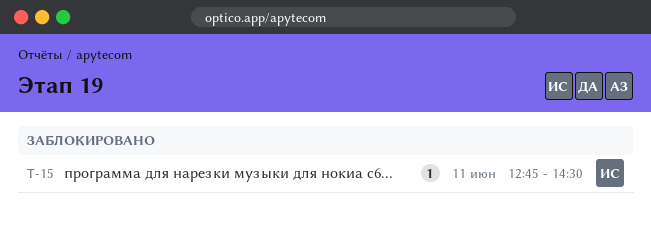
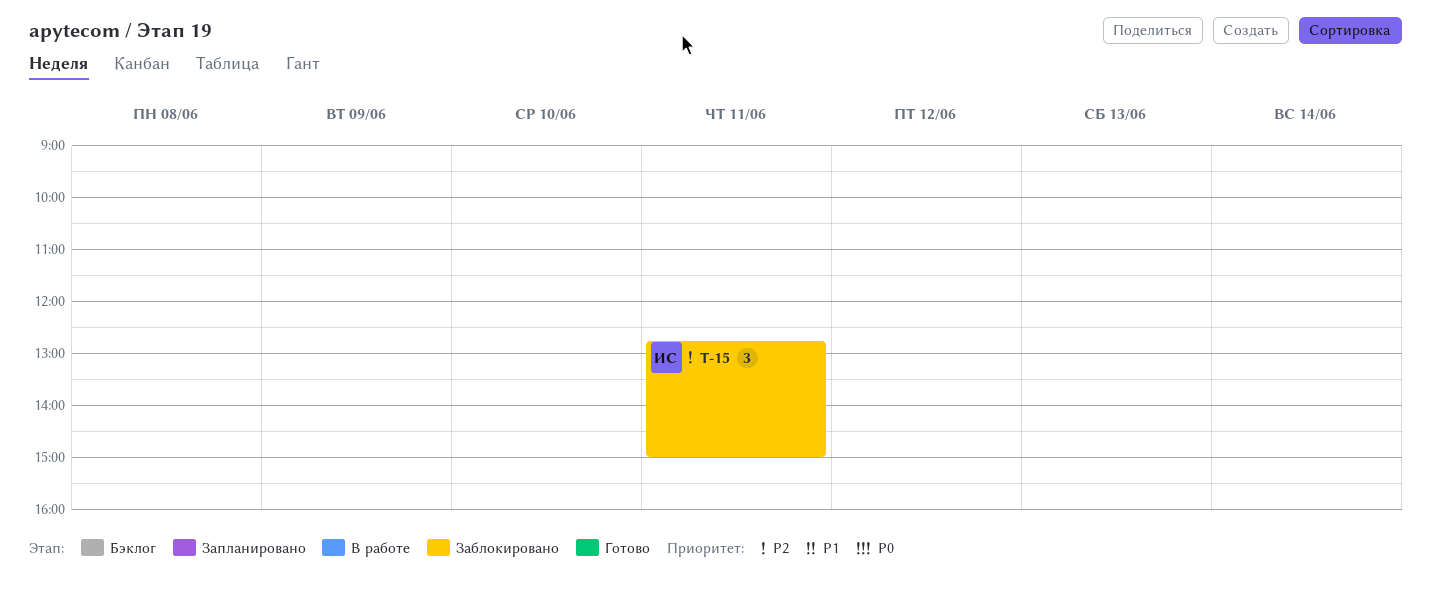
T-15, estimate: 1 -> 3
T-15, ends: 14:30 -> 15:00

